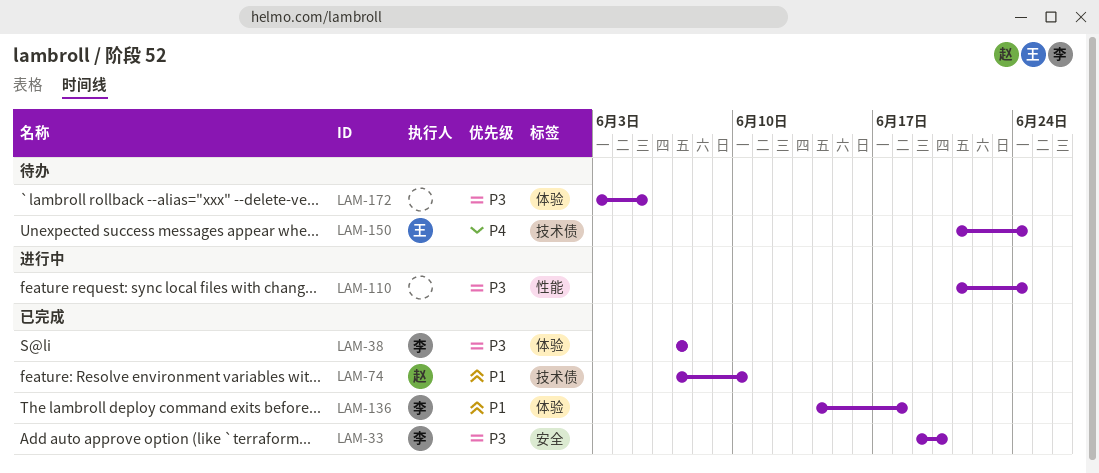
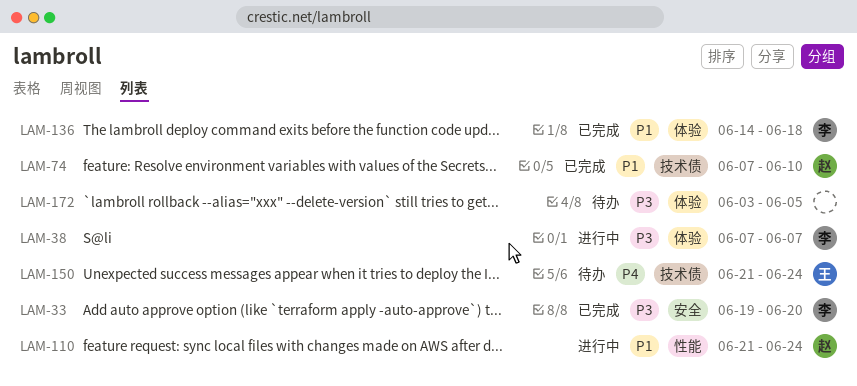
LAM-38, status: 已完成 -> 进行中
LAM-110, owner: none -> 赵
LAM-110, priority: P3 -> P1

